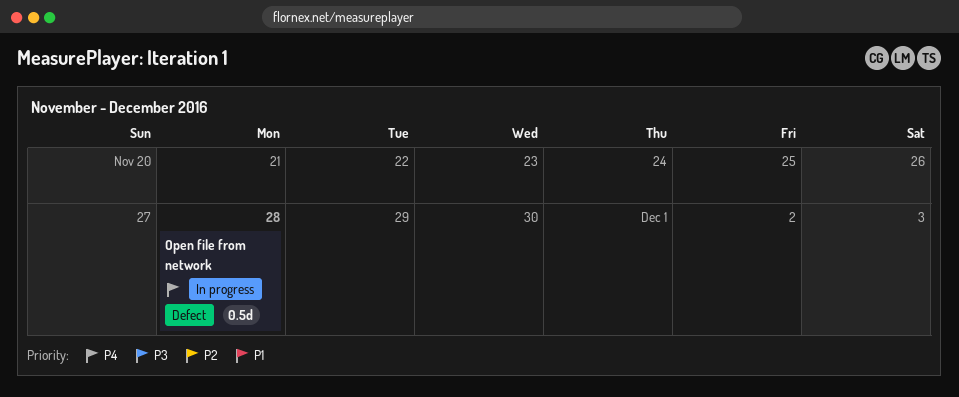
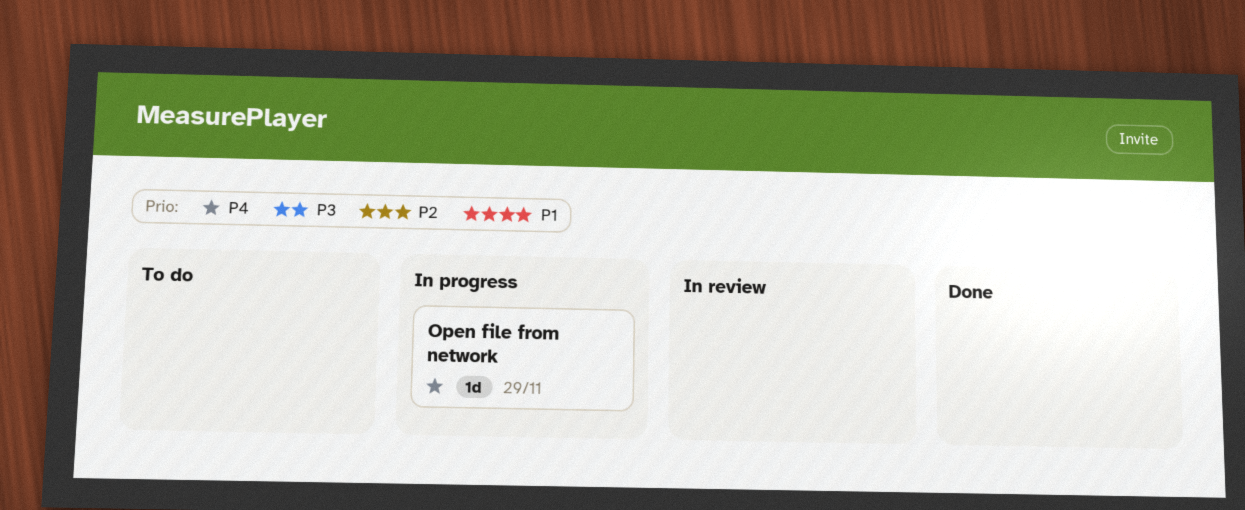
Open file from network, estimate: 0.5d -> 1d
Open file from network, due: Nov 28 -> Nov 29

